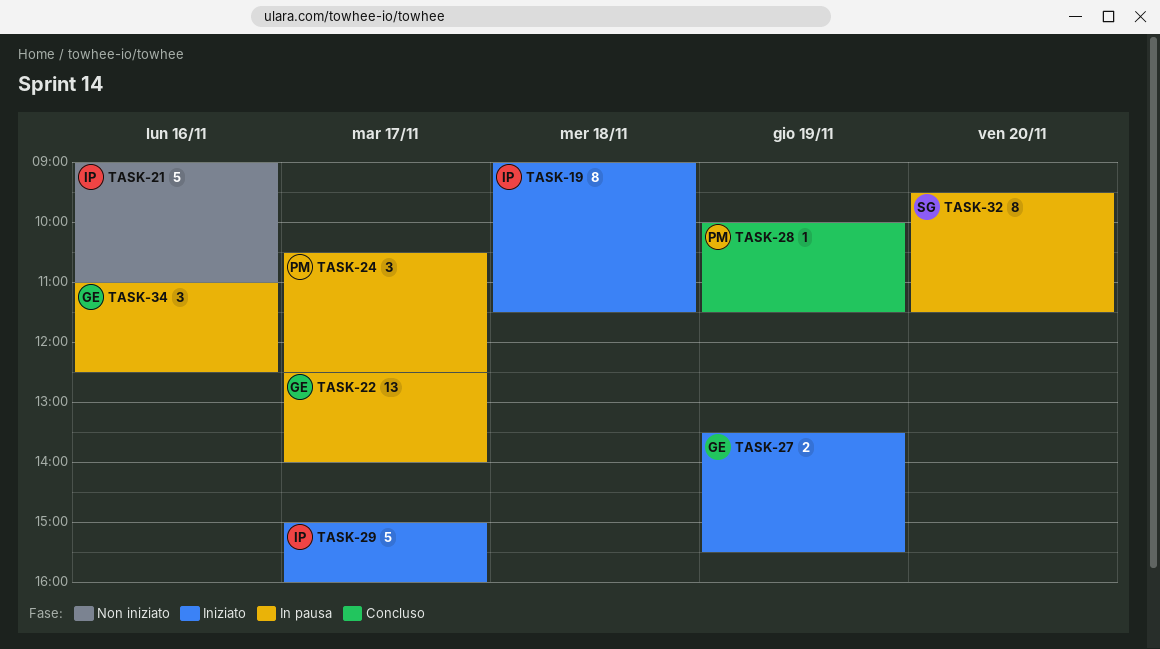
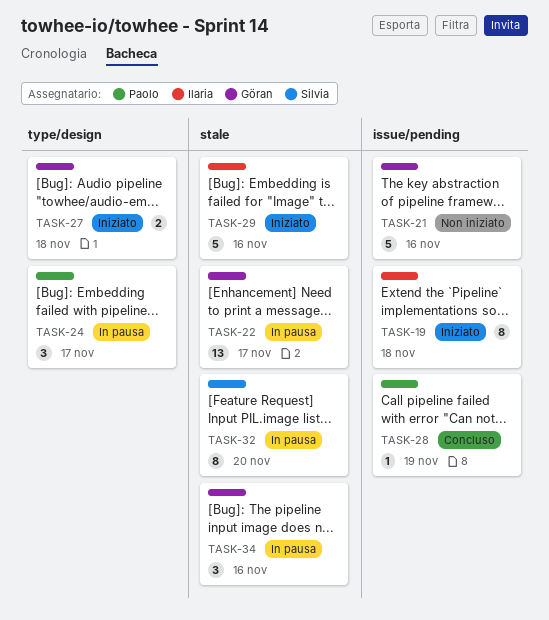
TASK-21, owner: Ilaria -> Göran
TASK-27, day: Nov 19 -> Nov 18
TASK-29, day: Nov 17 -> Nov 16

